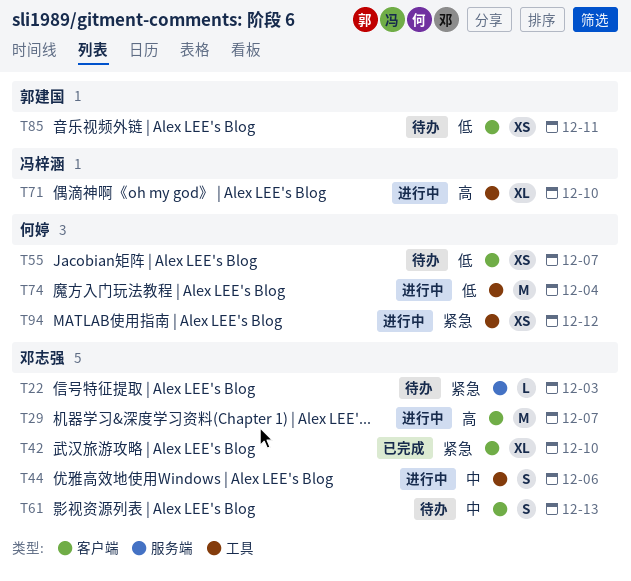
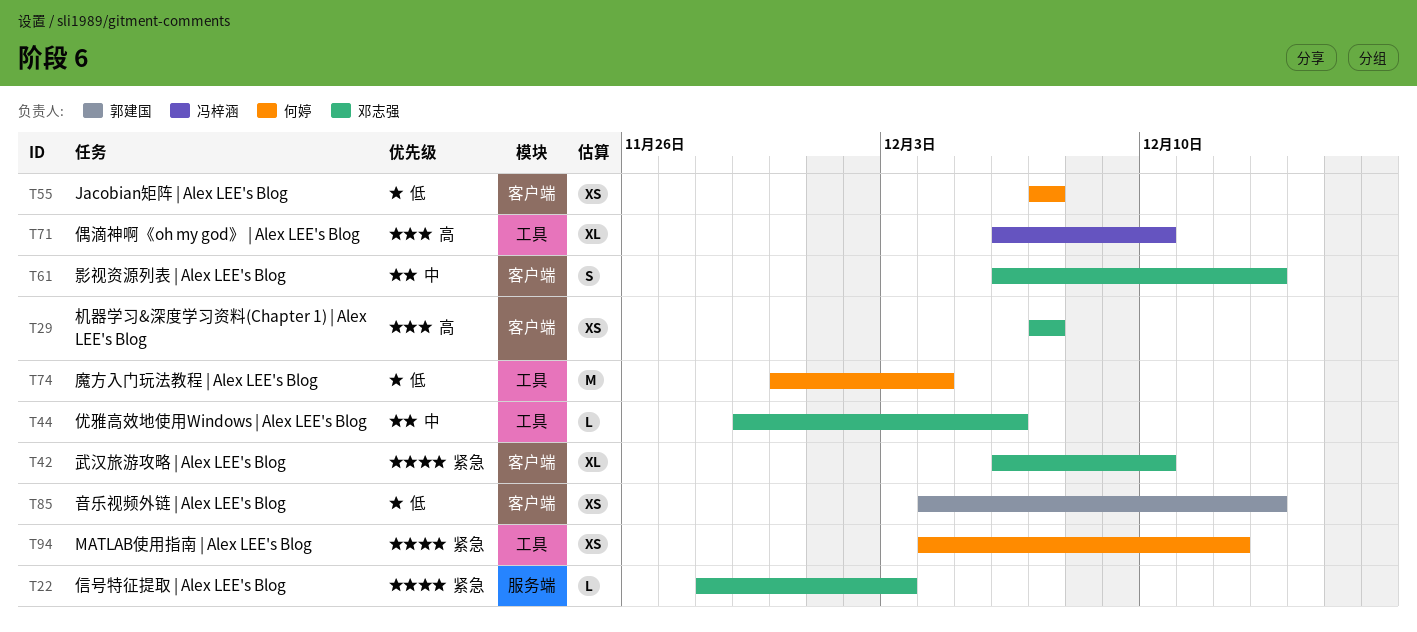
T29, estimate: M -> XS
T44, estimate: S -> L
T85, due: Dec 11 -> Dec 13

